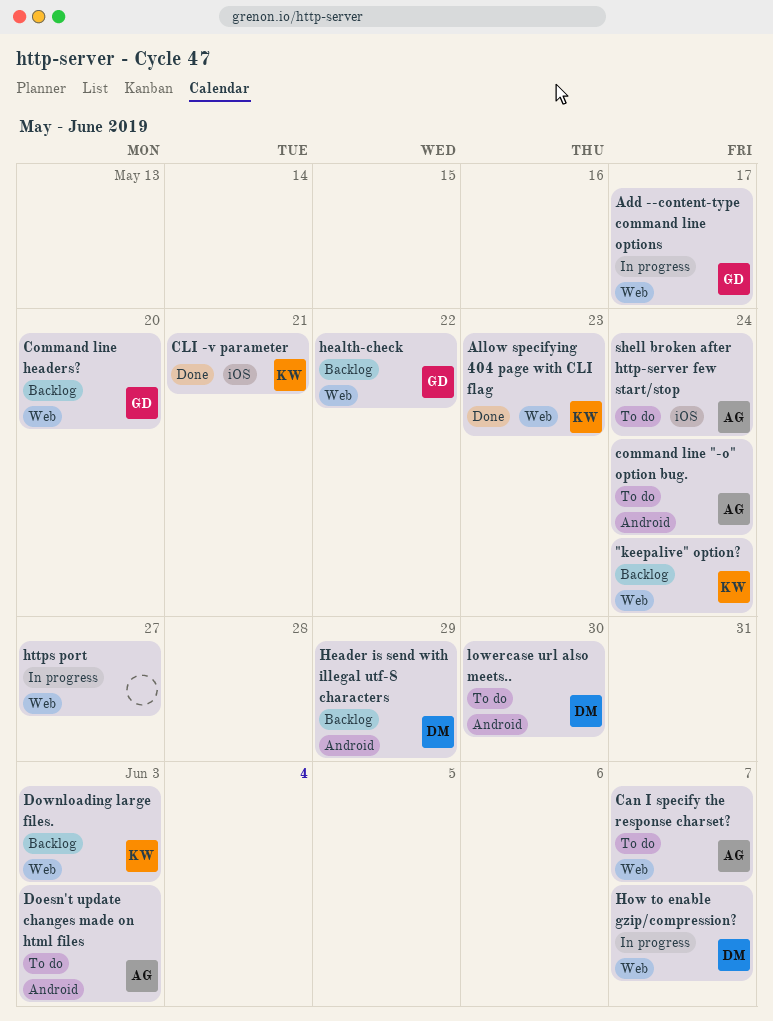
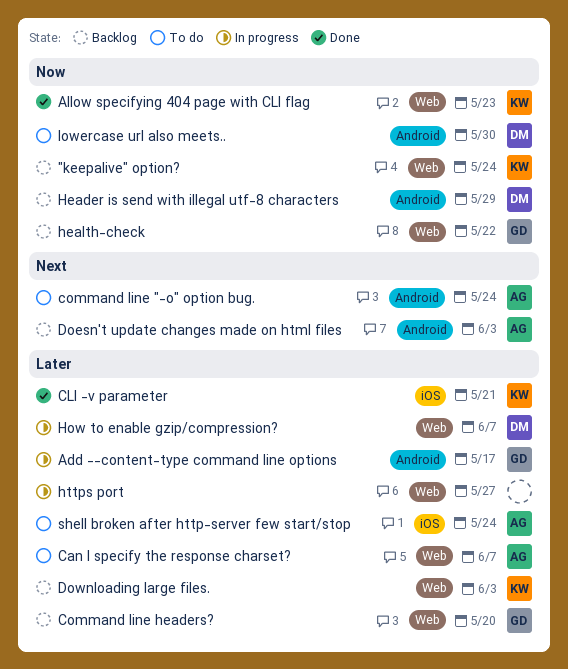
Add --content-type command line options, label: Web -> Android
Doesn't update changes made on html files, status: To do -> Backlog

